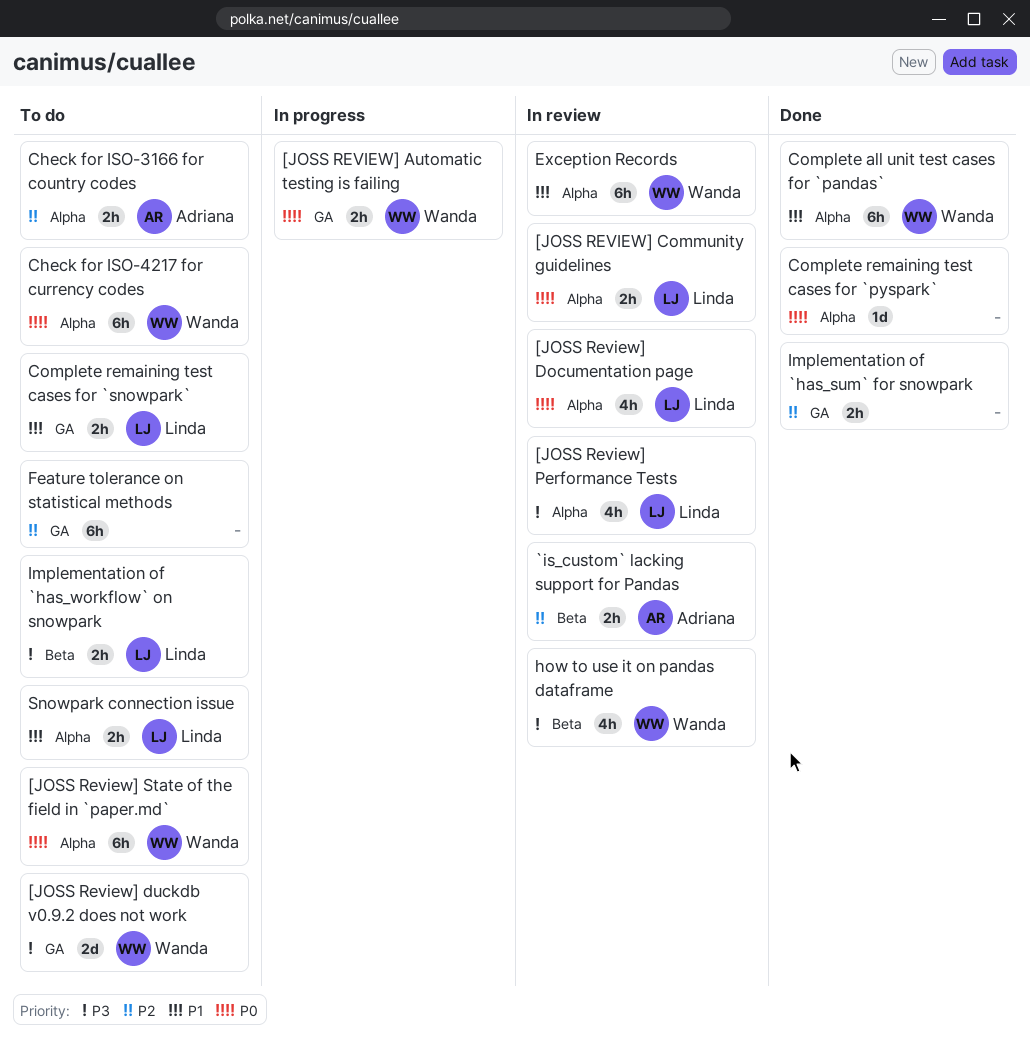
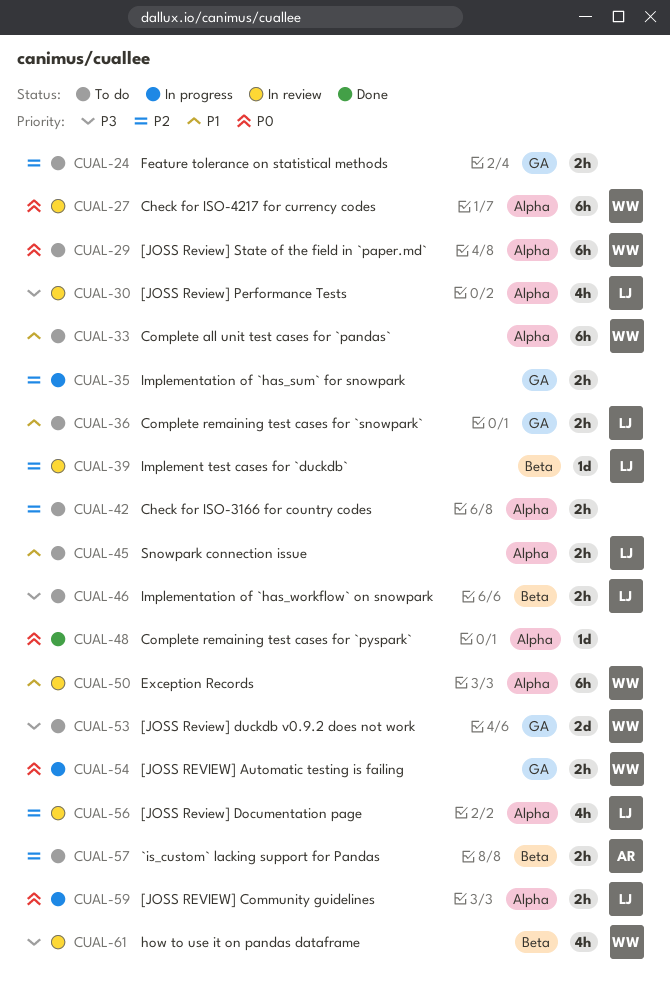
[JOSS REVIEW] Community guidelines, status: In review -> In progress
[JOSS Review] Documentation page, priority: P0 -> P2
`is_custom` lacking support for Pandas, status: In review -> To do
Check for ISO-3166 for country codes, owner: Adriana -> none
Check for ISO-4217 for currency codes, status: To do -> In review
Complete all unit test cases for `pandas`, status: Done -> To do
Feature tolerance on statistical methods, estimate: 6h -> 2h
Implement test cases for `duckdb`: none -> present
Implementation of `has_sum` for snowpark, status: Done -> In progress

